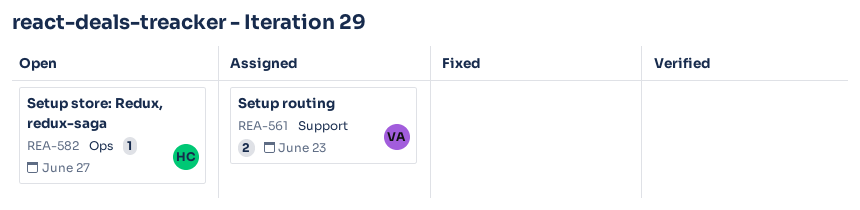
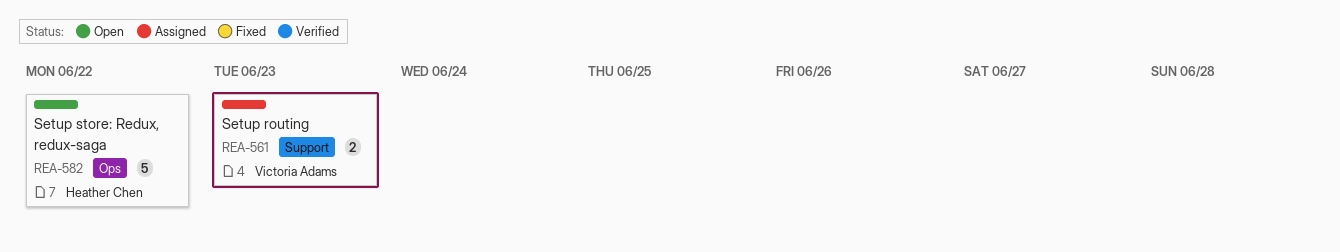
REA-582, estimate: 1 -> 5
REA-582, due: Jun 27 -> Jun 22

